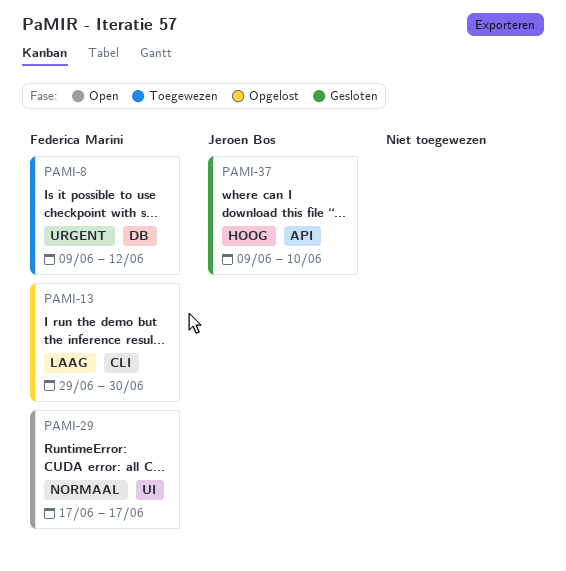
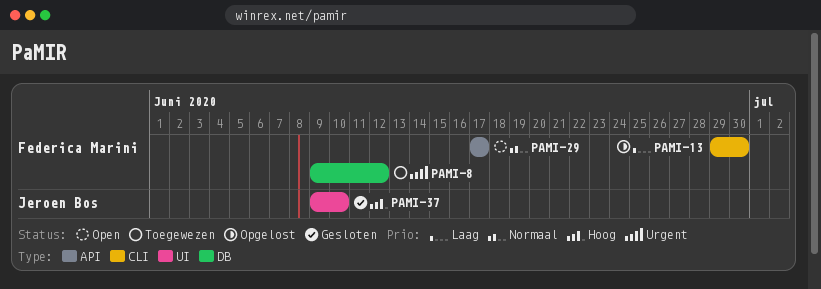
PAMI-29, label: UI -> API
PAMI-37, label: API -> UI

